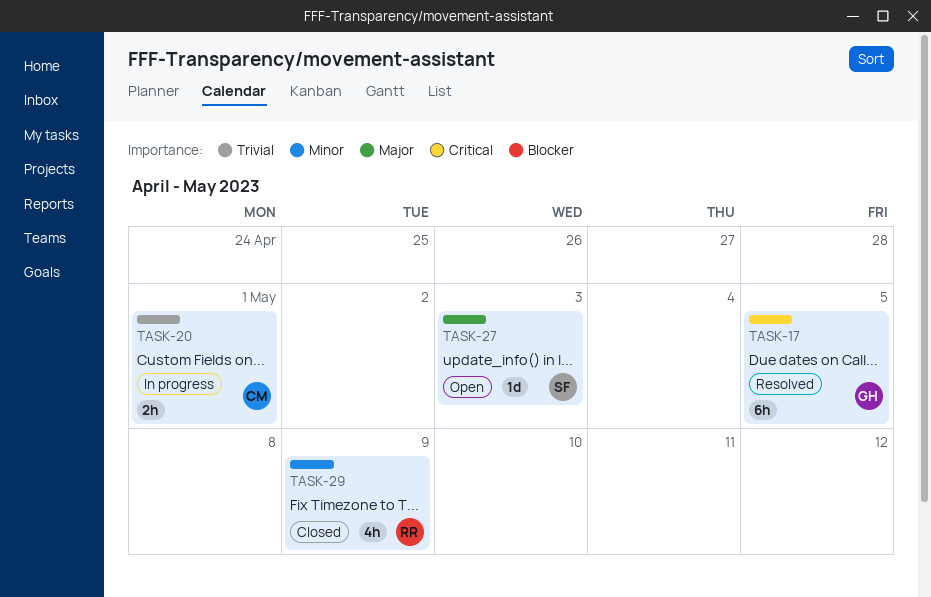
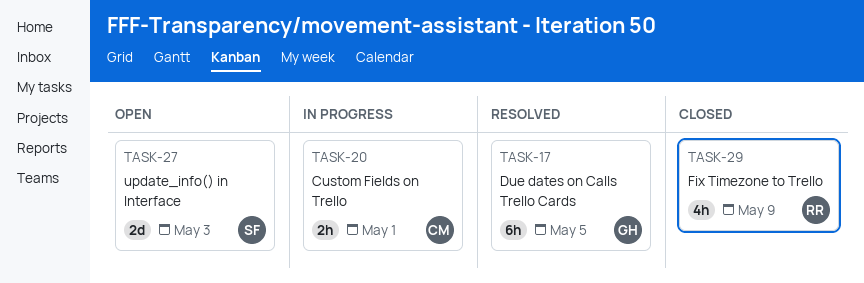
TASK-27, estimate: 1d -> 2d

